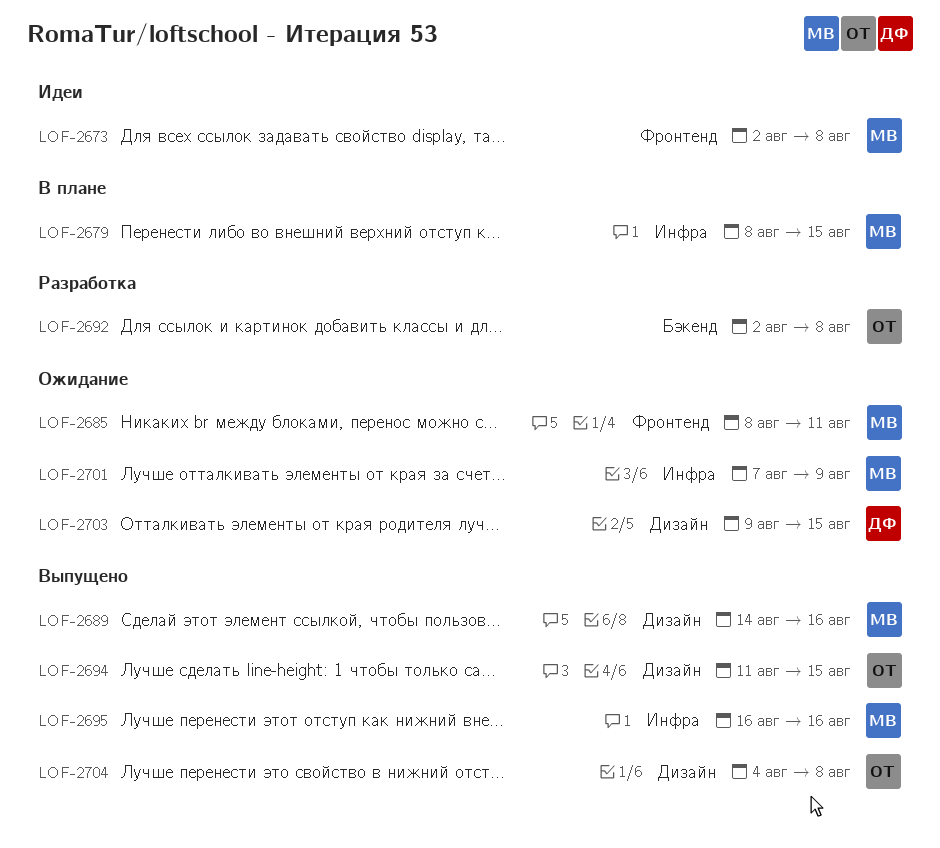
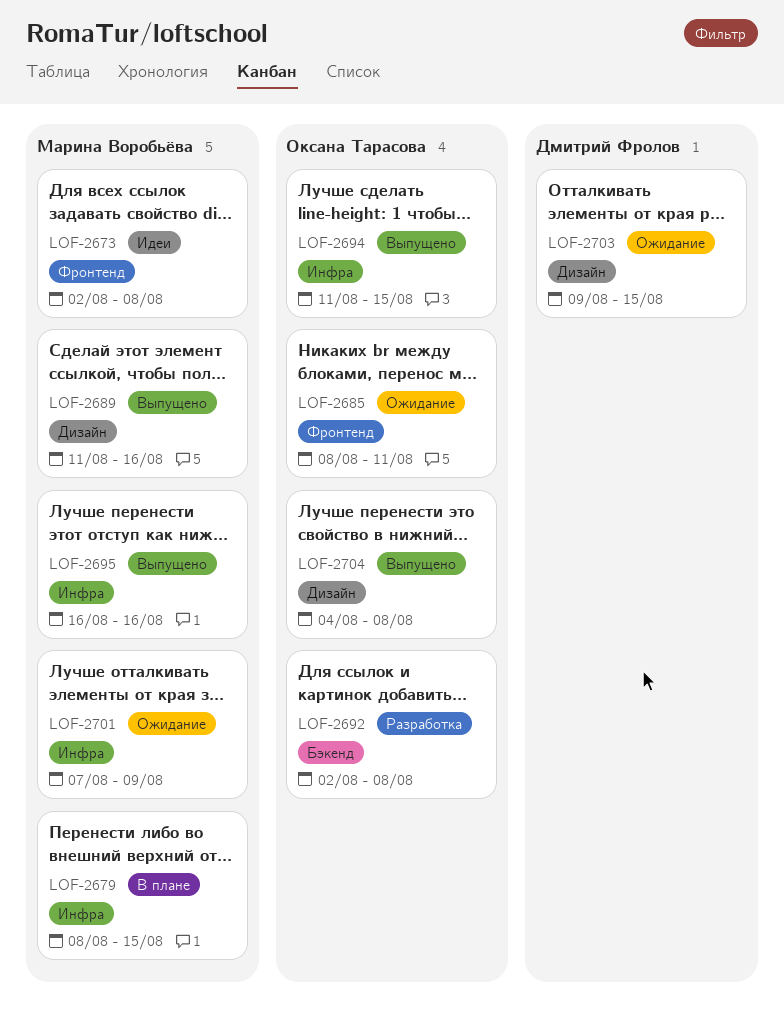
LOF-2685, owner: Марина Воробьёва -> Оксана Тарасова
LOF-2689, start: Aug 14 -> Aug 11
LOF-2694, label: Дизайн -> Инфра

